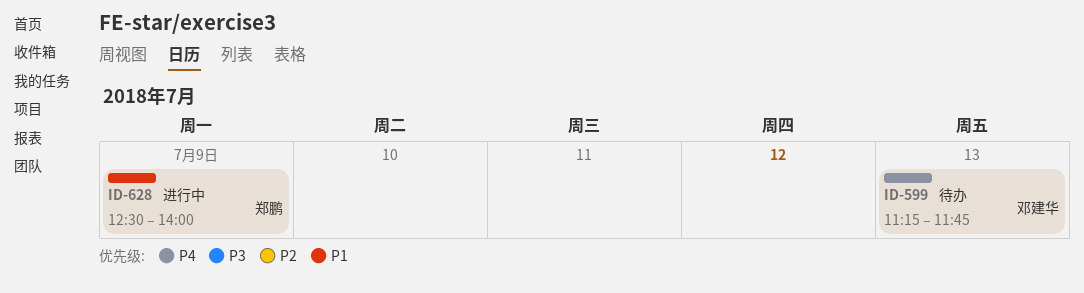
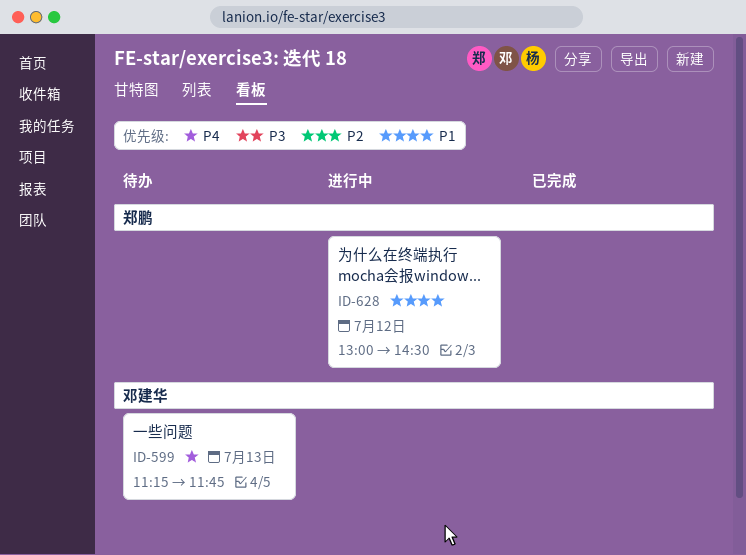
ID-628, day: Jul 9 -> Jul 12
ID-628, begins: 12:30 -> 13:00
ID-628, ends: 14:00 -> 14:30

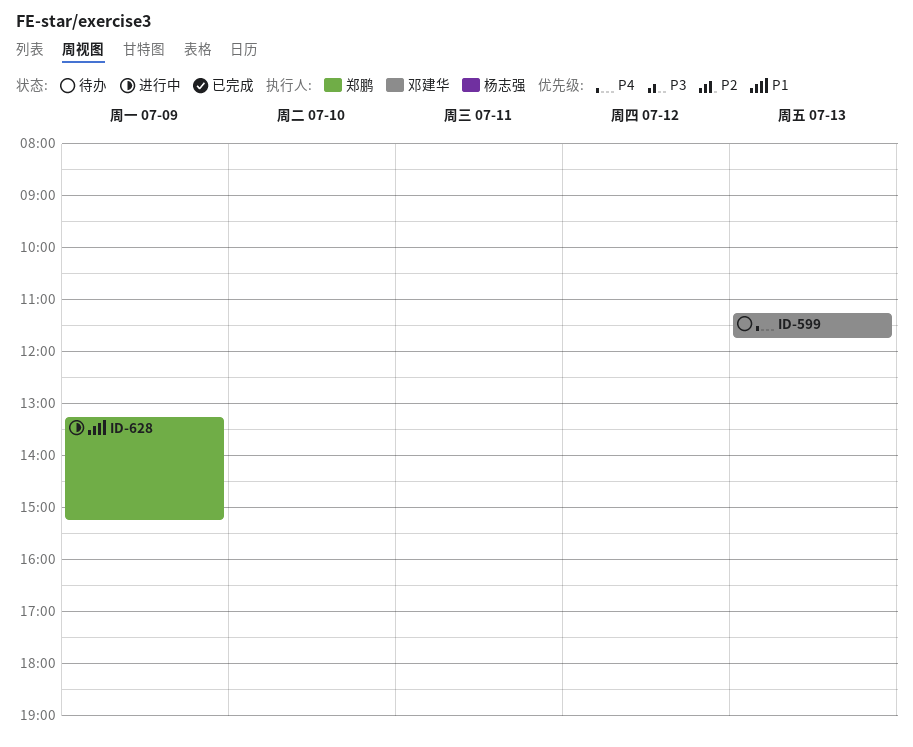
ID-628, day: Jul 12 -> Jul 9
ID-628, begins: 13:00 -> 13:15
ID-628, ends: 14:30 -> 15:15

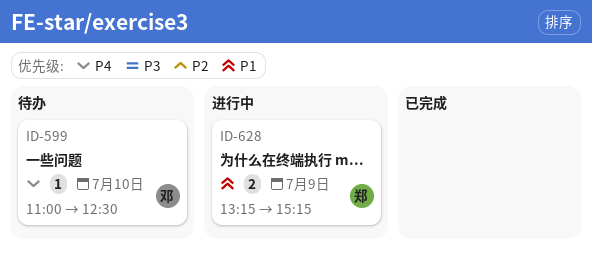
ID-599, day: Jul 13 -> Jul 10
ID-599, begins: 11:15 -> 11:00
ID-599, ends: 11:45 -> 12:30

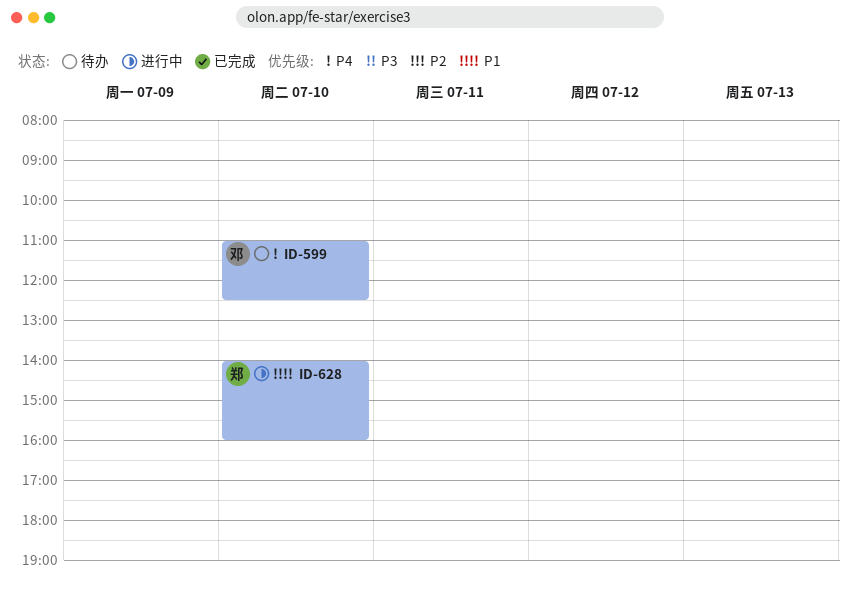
ID-628, day: Jul 9 -> Jul 10
ID-628, begins: 13:15 -> 14:00
ID-628, ends: 15:15 -> 16:00

